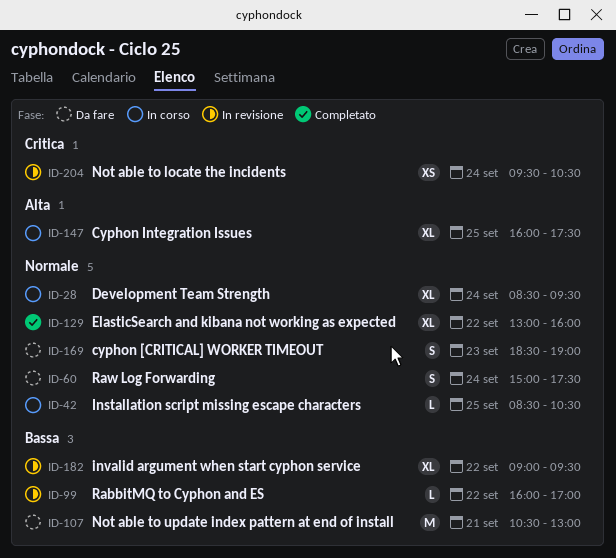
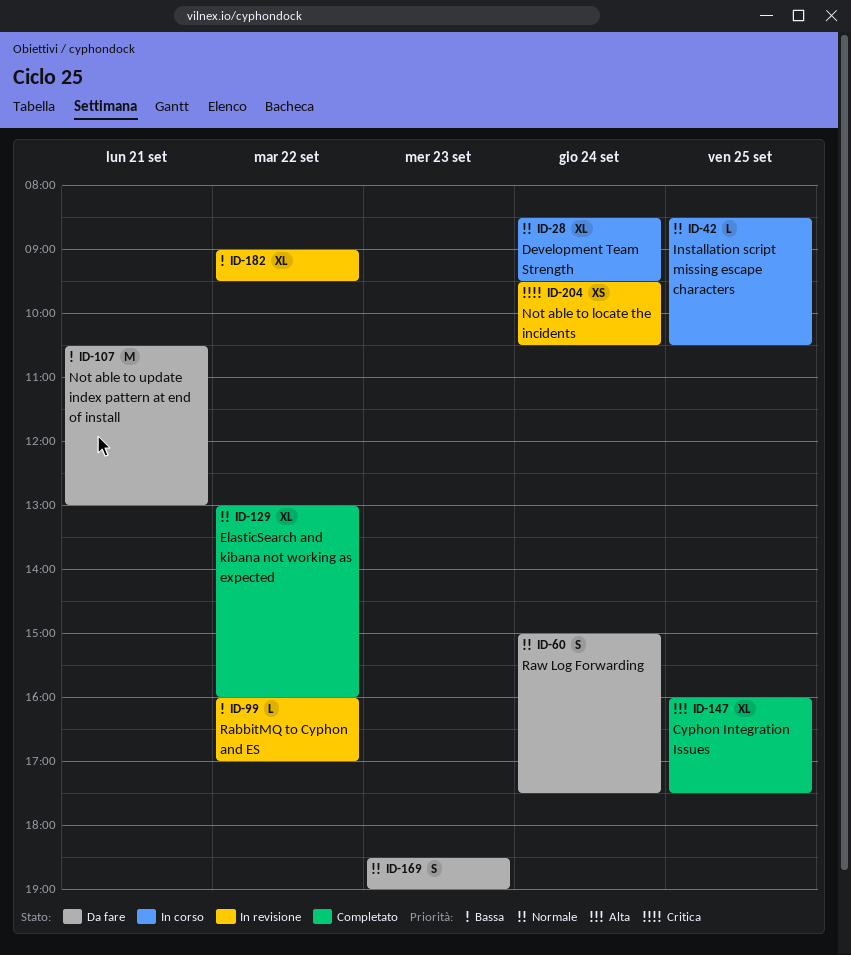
ID-147, status: In corso -> Completato

